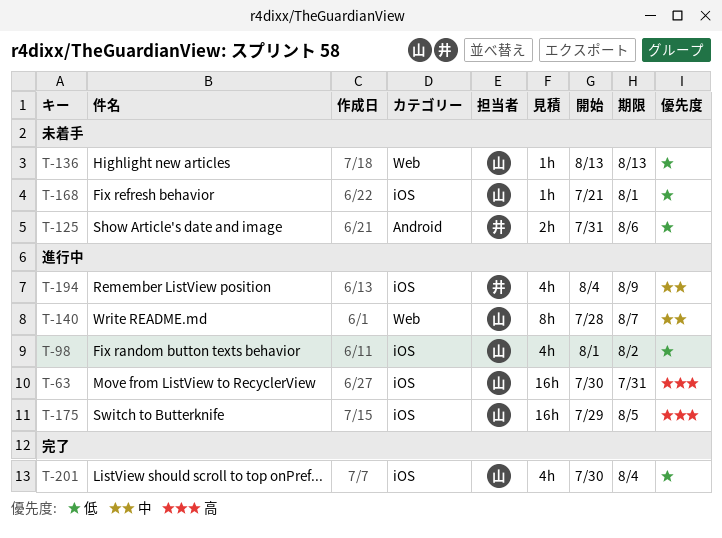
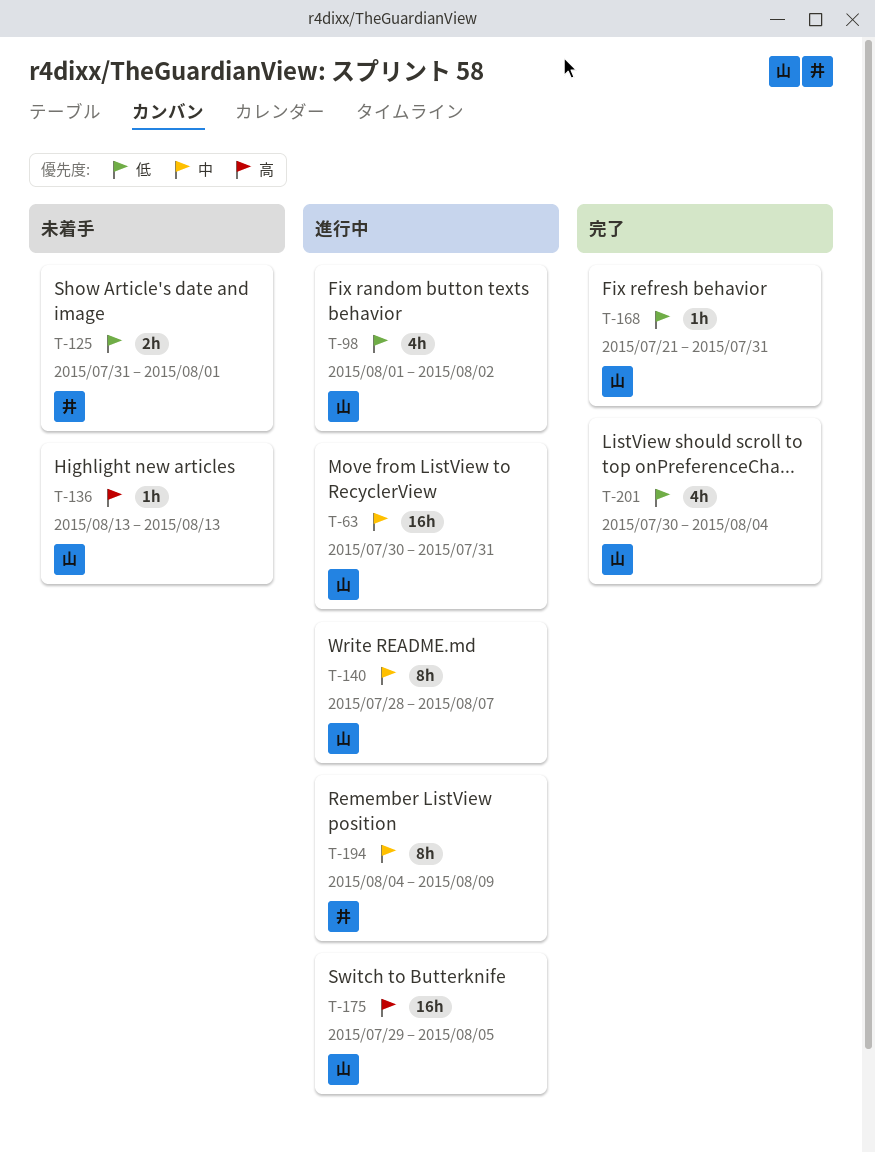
T-63, priority: 高 -> 中
T-125, due: Aug 6 -> Aug 1
T-136, priority: 低 -> 高
T-168, status: 未着手 -> 完了
T-168, due: Aug 1 -> Jul 31
T-194, estimate: 4h -> 8h

